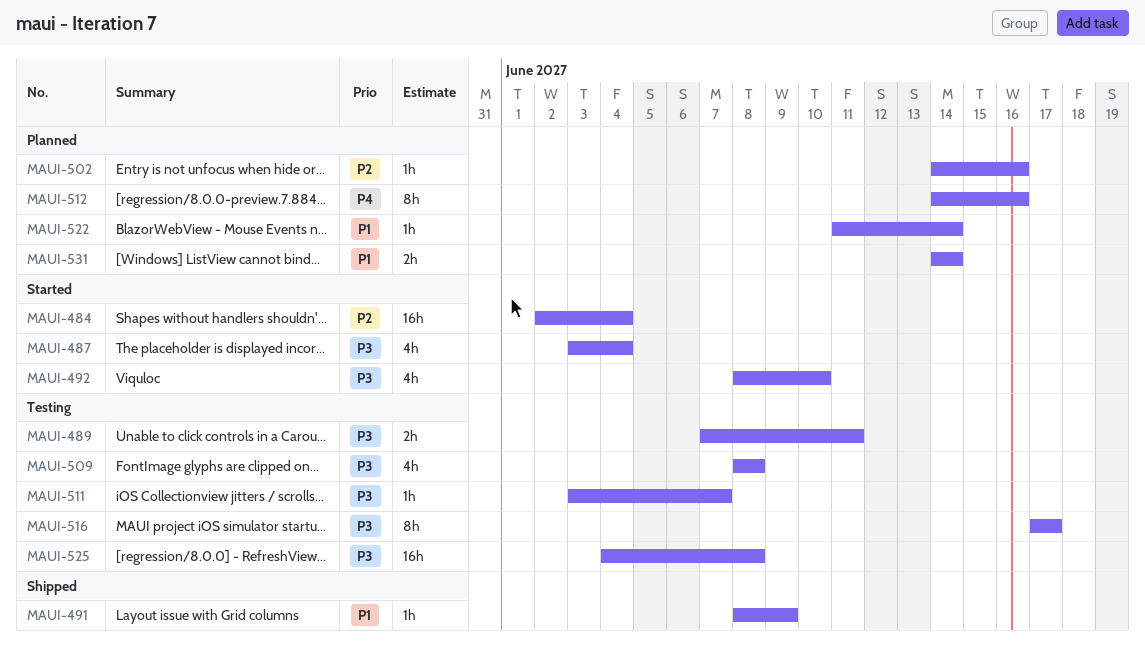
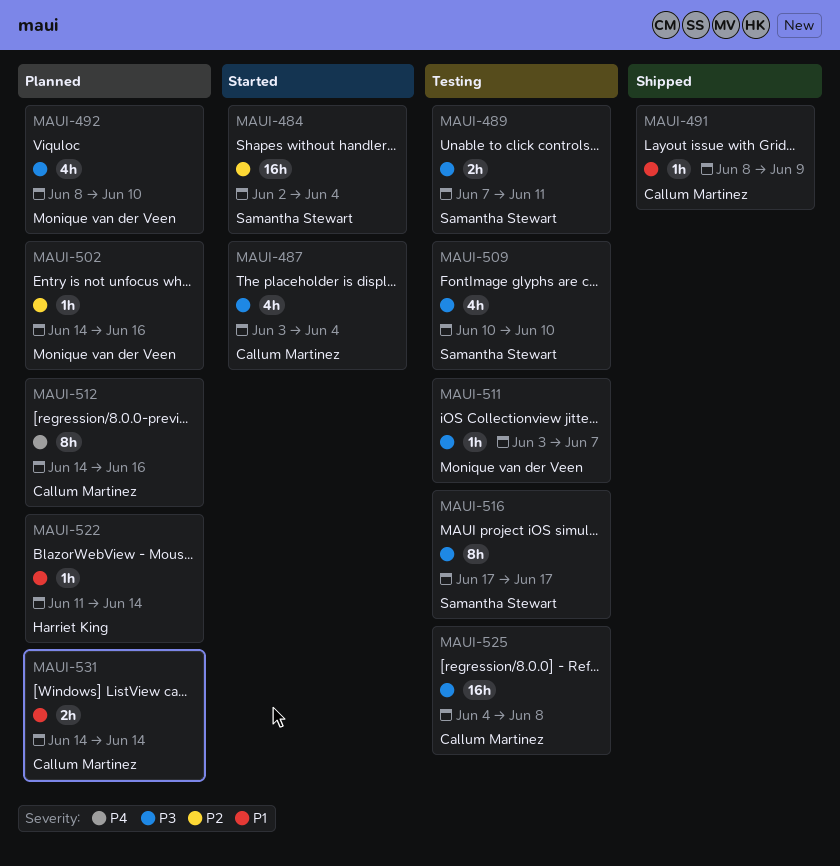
MAUI-492, status: Started -> Planned
MAUI-509, start: Jun 8 -> Jun 10
MAUI-509, due: Jun 8 -> Jun 10

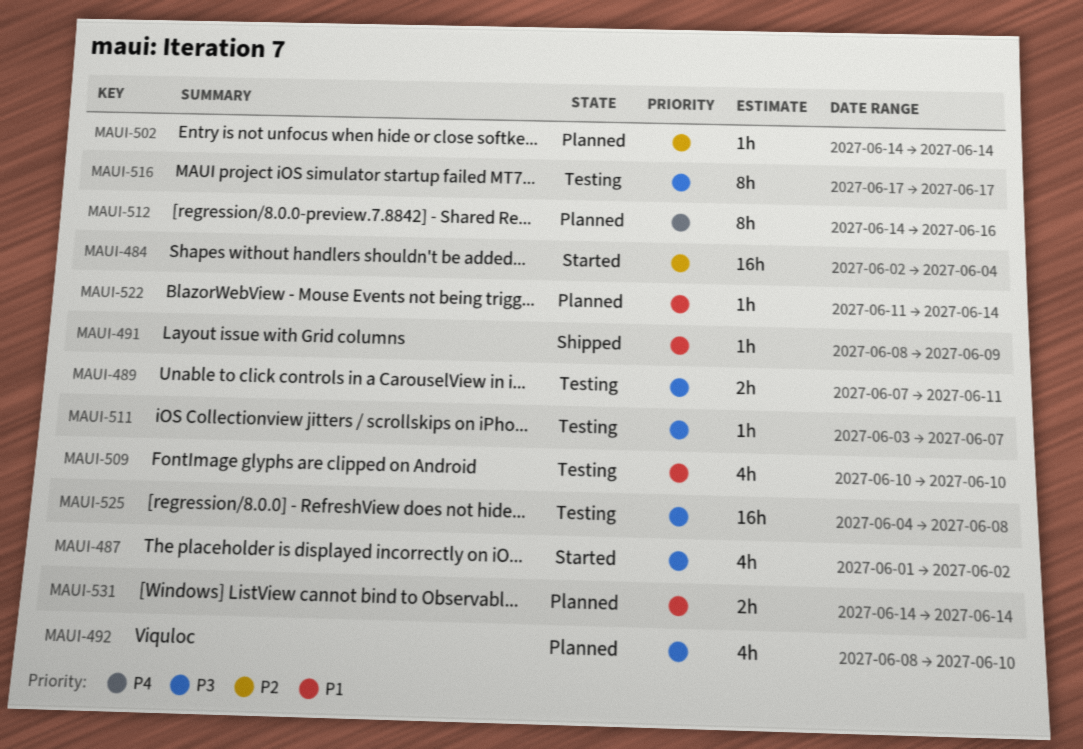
MAUI-487, start: Jun 3 -> Jun 1
MAUI-487, due: Jun 4 -> Jun 2
MAUI-502, due: Jun 16 -> Jun 14
MAUI-509, priority: P3 -> P1

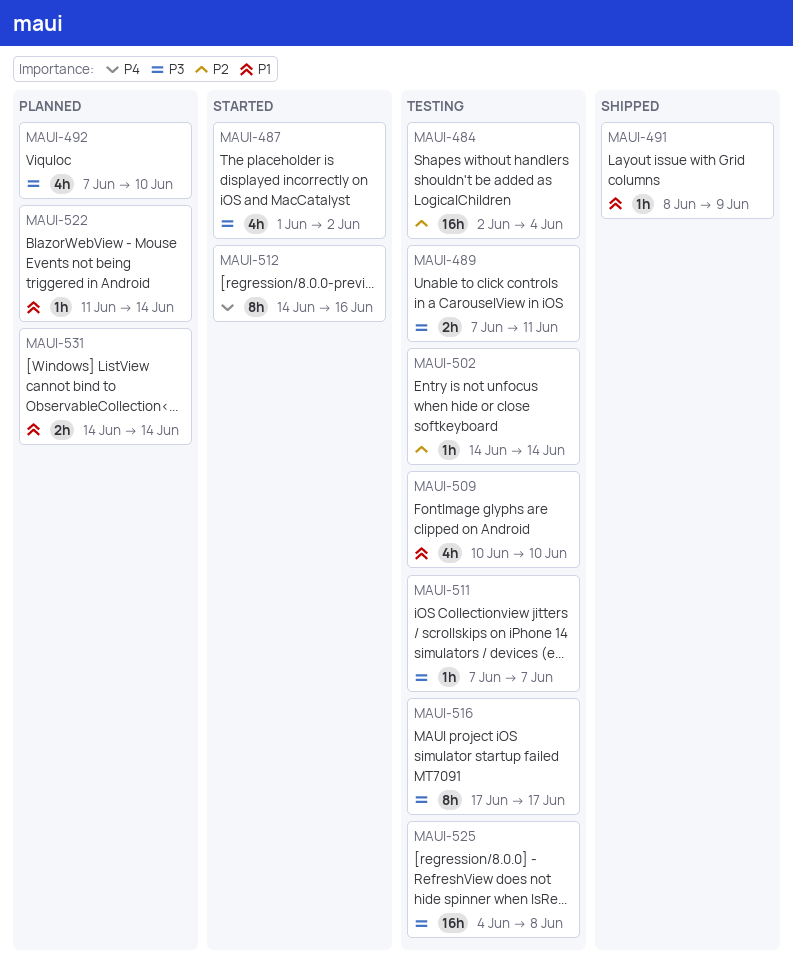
MAUI-484, status: Started -> Testing
MAUI-492, start: Jun 8 -> Jun 7
MAUI-502, status: Planned -> Testing
MAUI-511, start: Jun 3 -> Jun 7
MAUI-512, status: Planned -> Started

